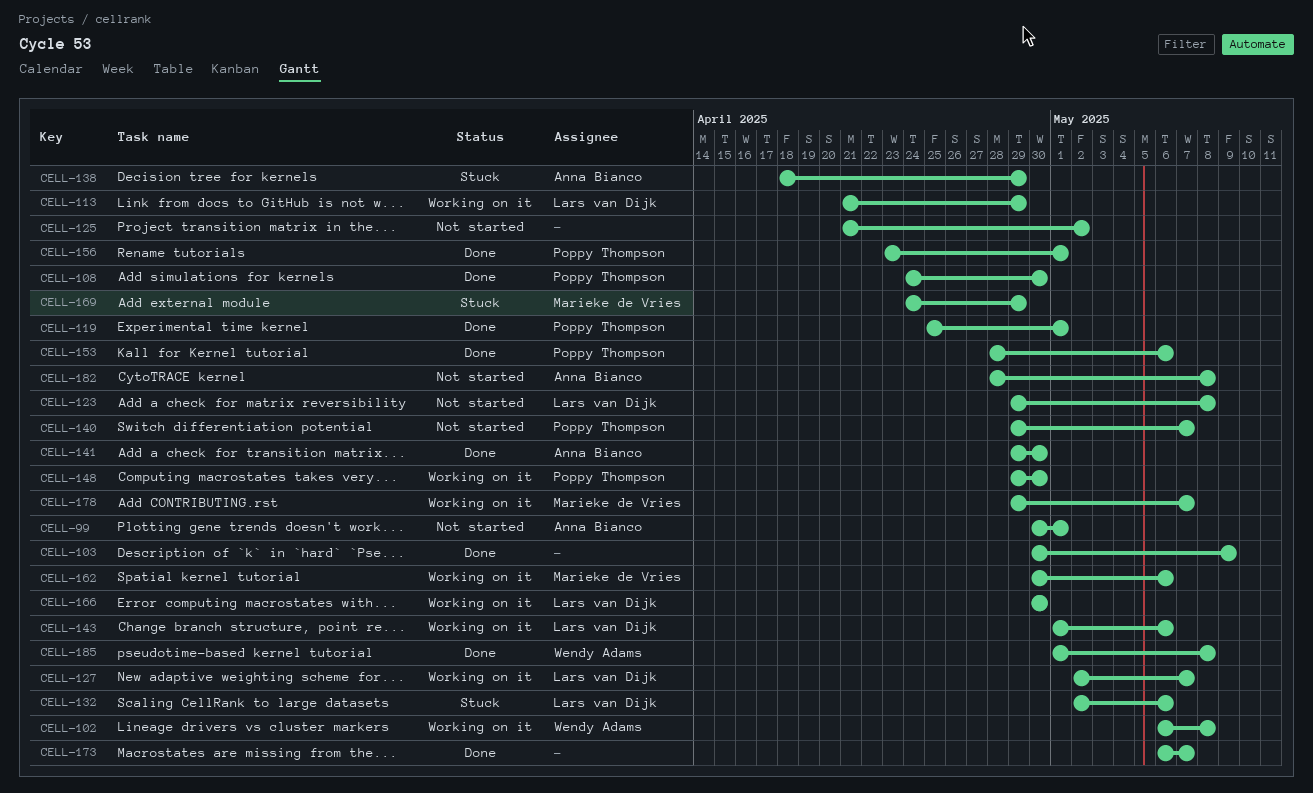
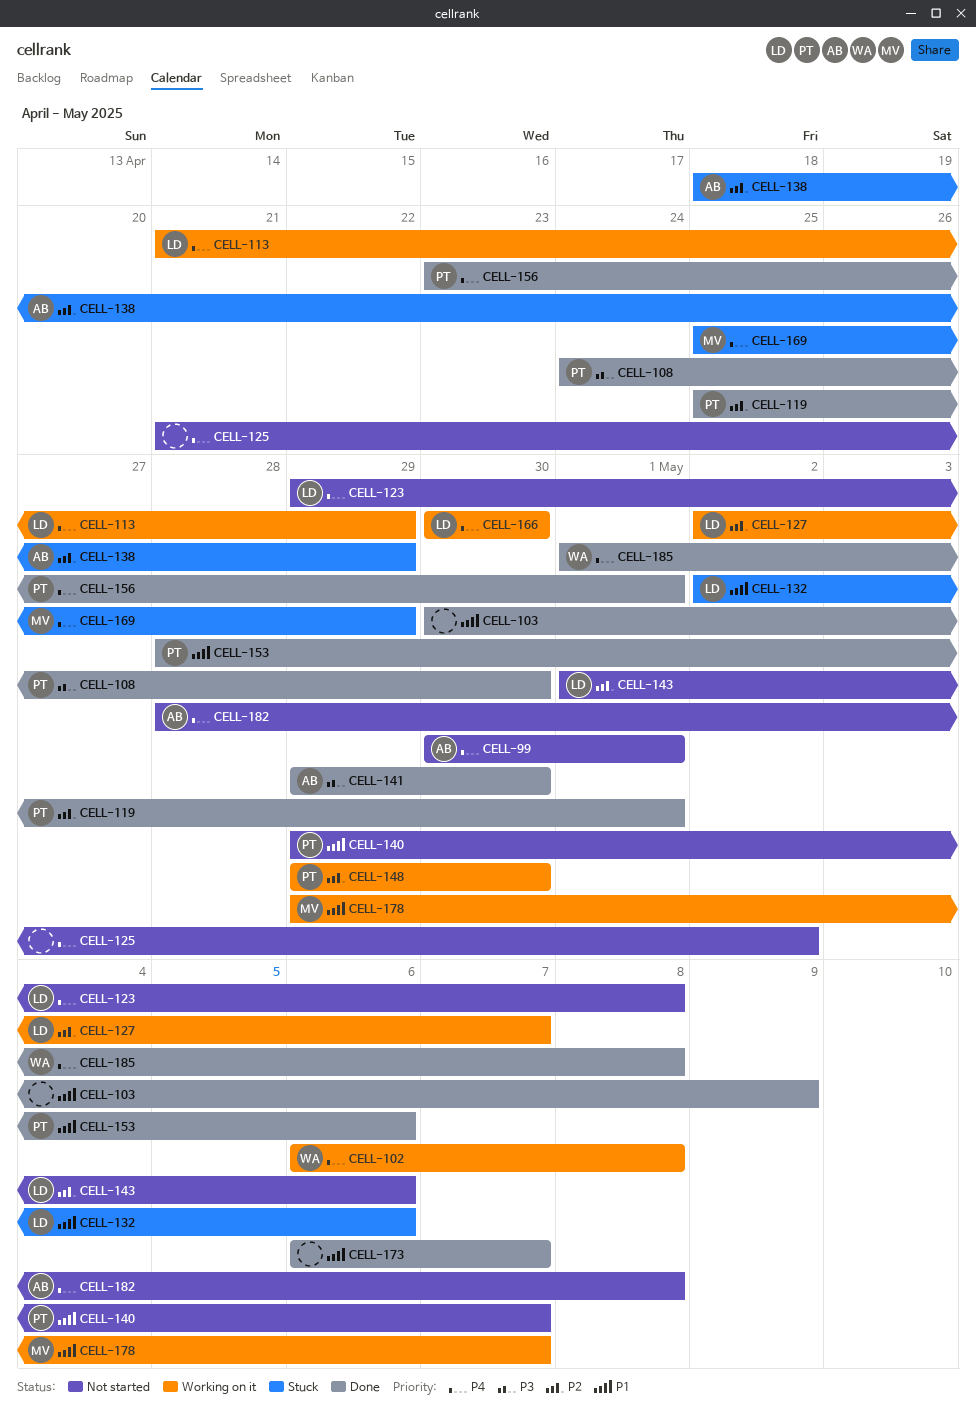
CELL-143, status: Working on it -> Not started
CELL-162: present -> none
CELL-169, start: Apr 24 -> Apr 25

